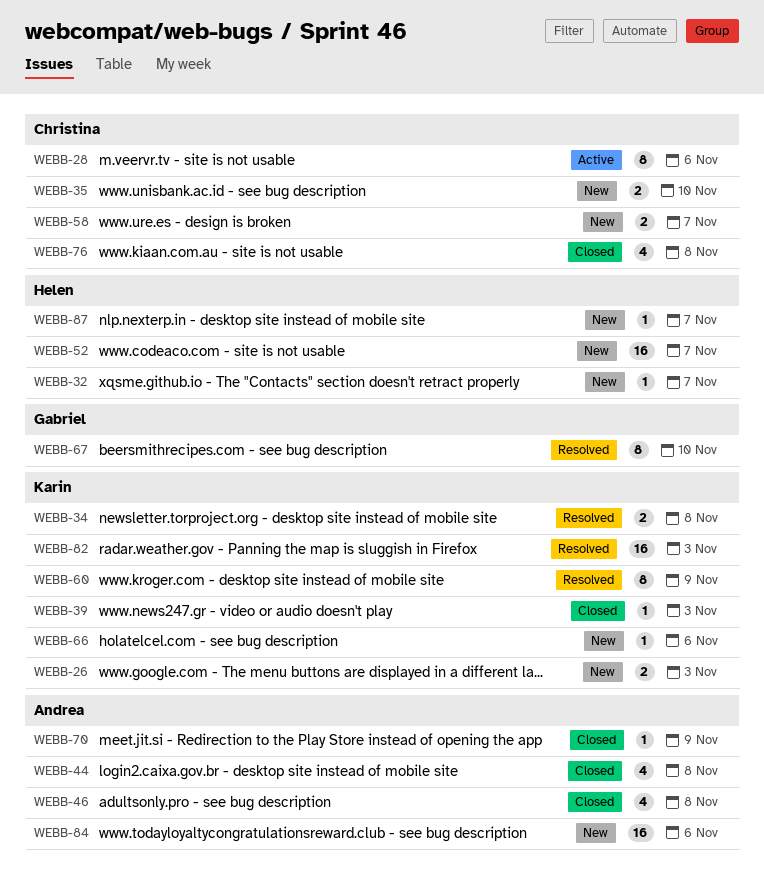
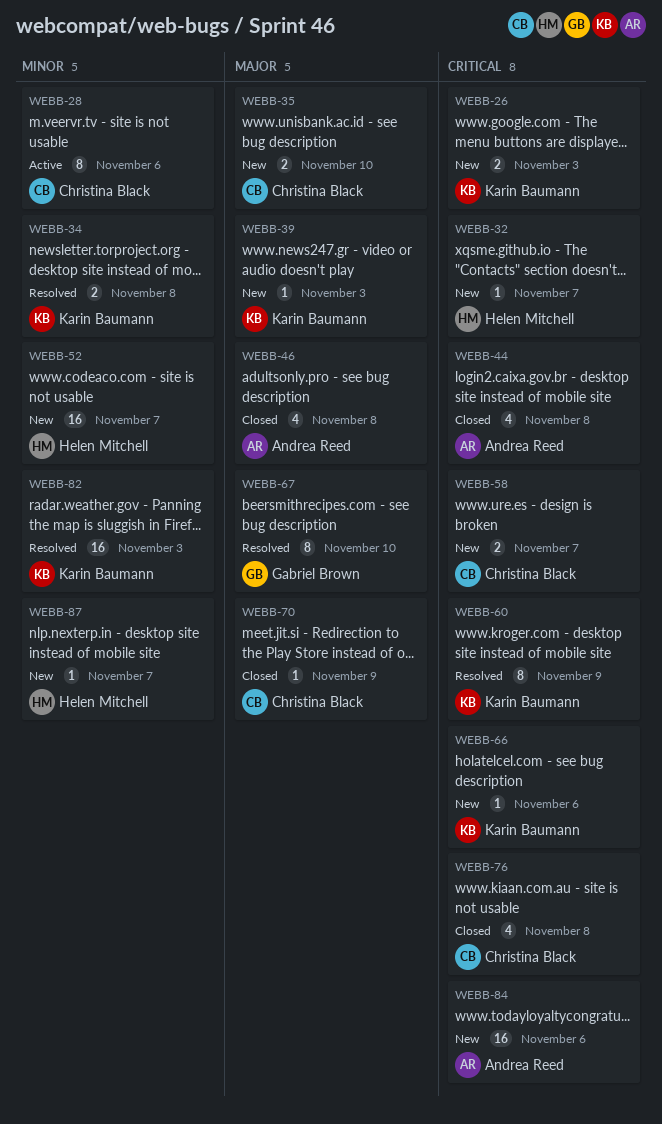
WEBB-39, status: Closed -> New
WEBB-70, owner: Andrea Reed -> Christina Black

